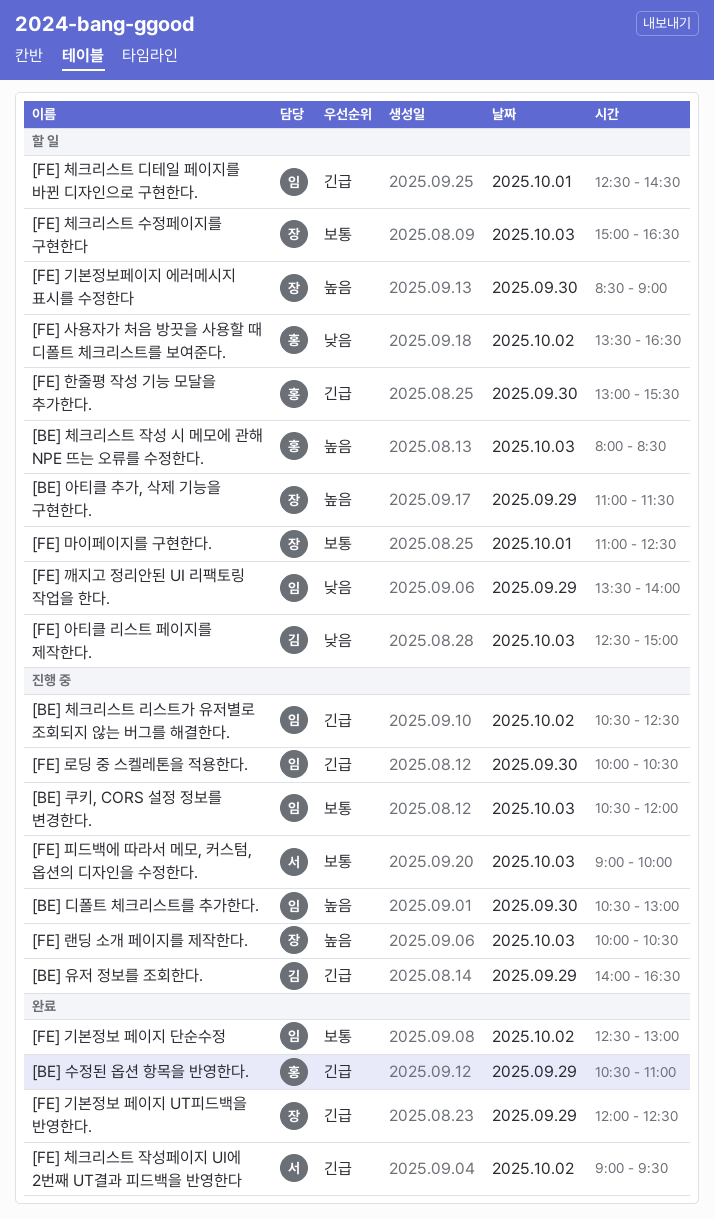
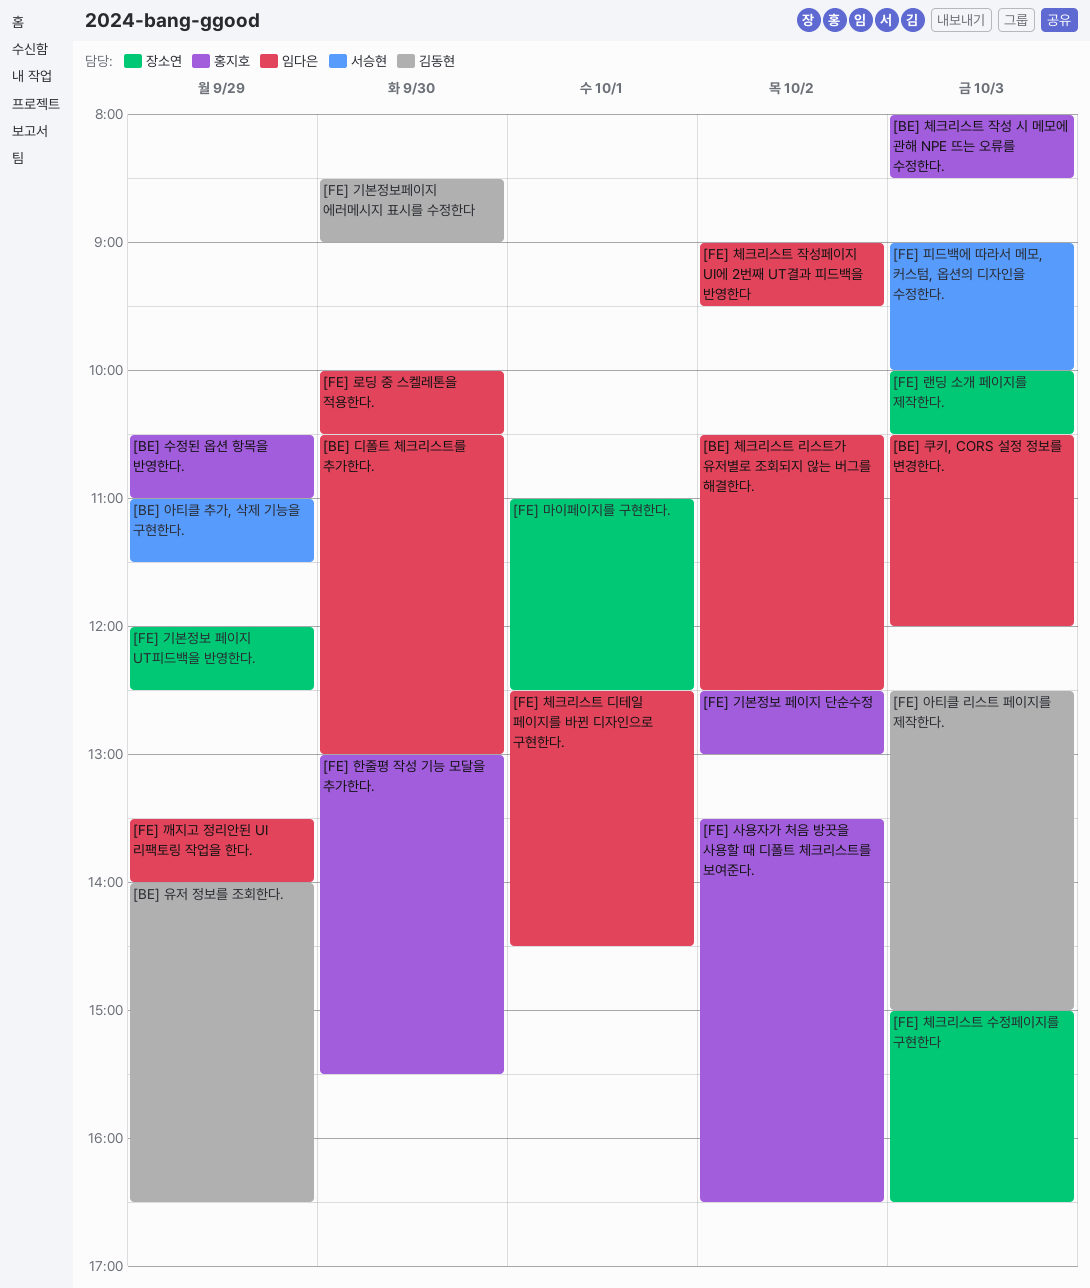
[BE] 아티클 추가, 삭제 기능을 구현한다., owner: 장소연 -> 서승현
[FE] 기본정보 페이지 단순수정, owner: 임다은 -> 홍지호
[FE] 기본정보페이지 에러메시지 표시를 수정한다, owner: 장소연 -> 김동현
[FE] 체크리스트 작성페이지 UI에 2번째 UT결과 피드백을 반영한다, owner: 서승현 -> 임다은

